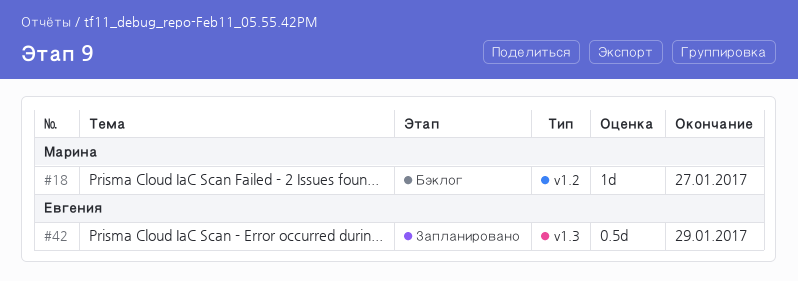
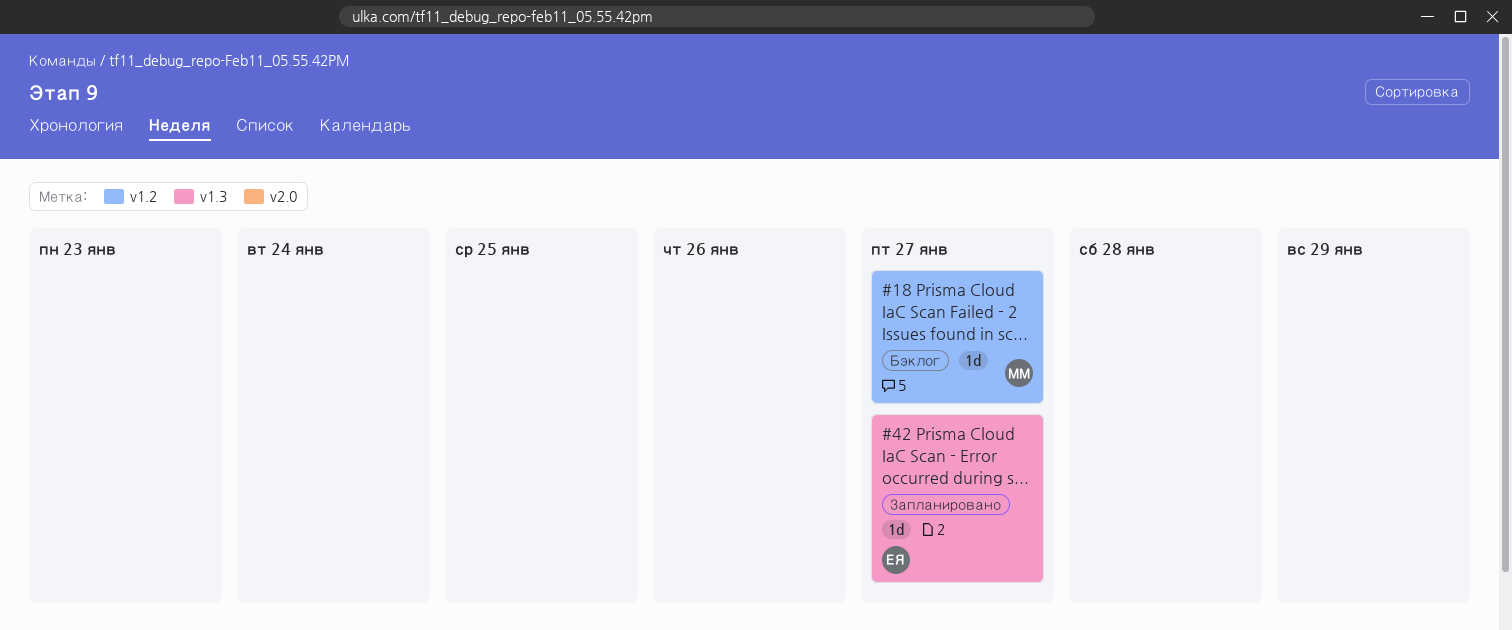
#42, estimate: 0.5d -> 1d
#42, due: Jan 29 -> Jan 27

